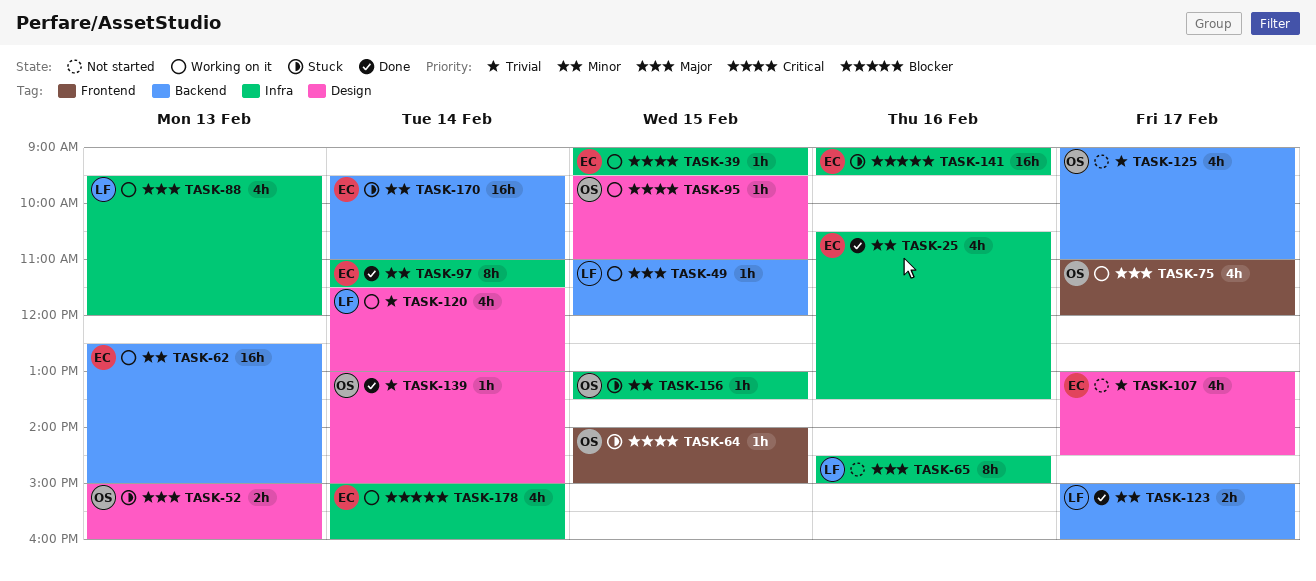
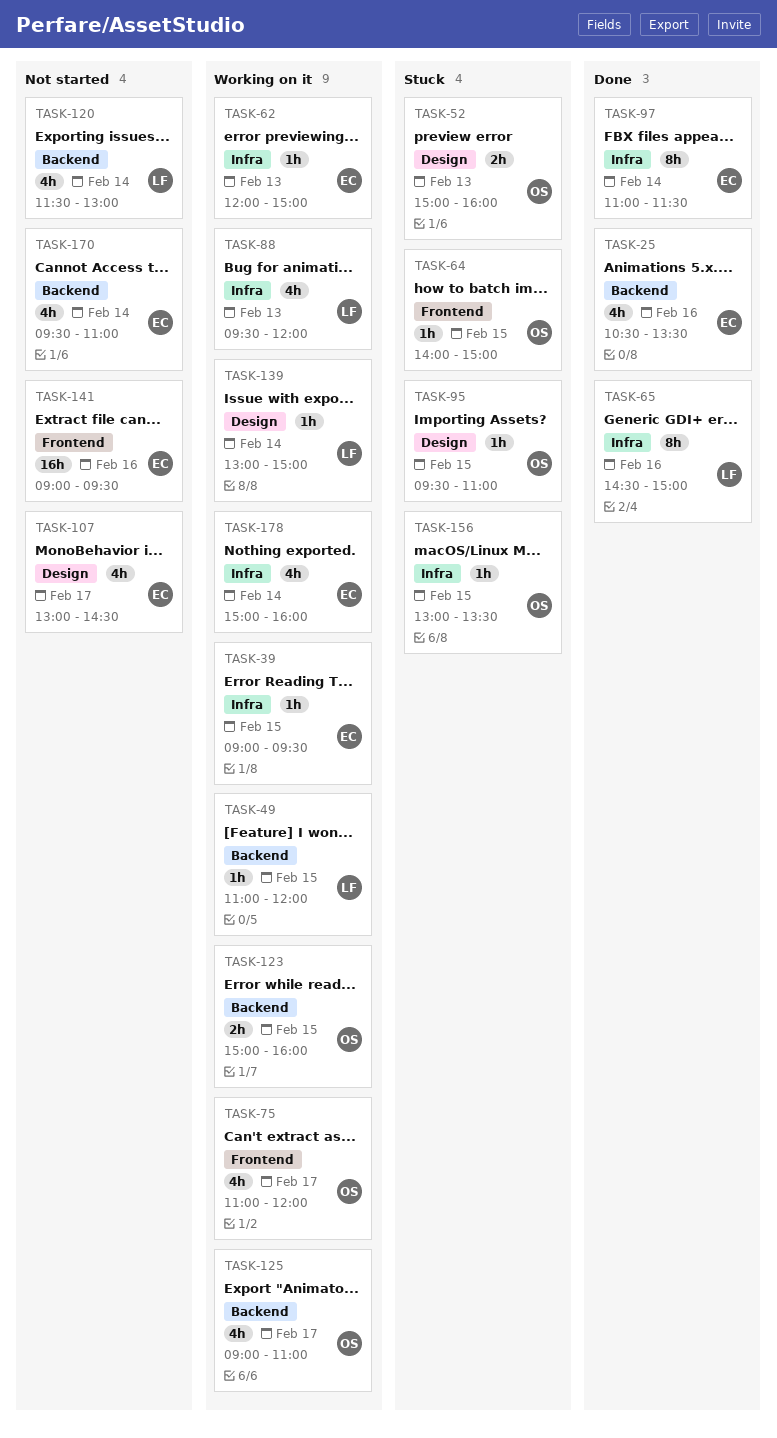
TASK-25, label: Infra -> Backend
TASK-62, label: Backend -> Infra
TASK-62, estimate: 16h -> 1h
TASK-62, begins: 12:30 -> 12:00
TASK-65, status: Not started -> Done
TASK-95, status: Working on it -> Stuck
TASK-120, status: Working on it -> Not started
TASK-120, label: Design -> Backend
TASK-123, status: Done -> Working on it
TASK-123, owner: LF -> OS
TASK-123, day: Feb 17 -> Feb 15
TASK-125, status: Not started -> Working on it
TASK-139, status: Done -> Working on it
TASK-139, owner: OS -> LF
TASK-141, status: Stuck -> Not started
TASK-141, label: Infra -> Frontend
TASK-170, status: Stuck -> Not started
TASK-170, estimate: 16h -> 4h

